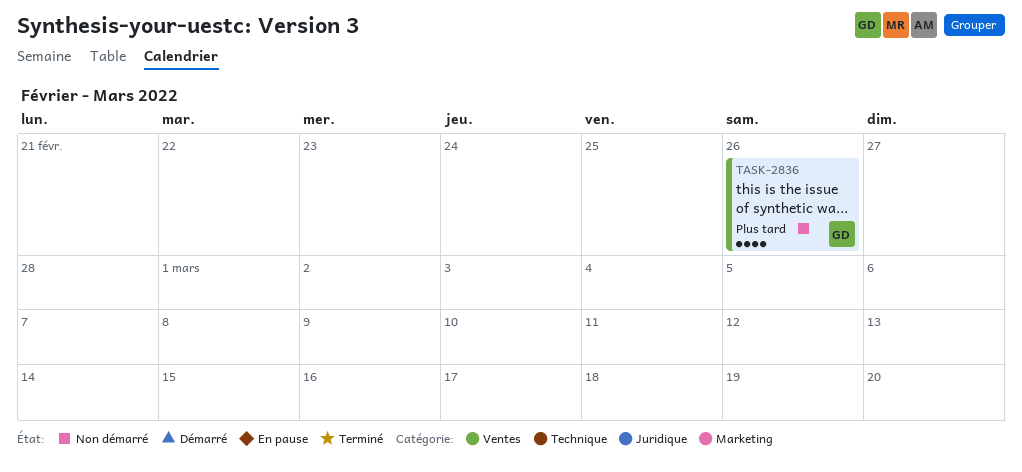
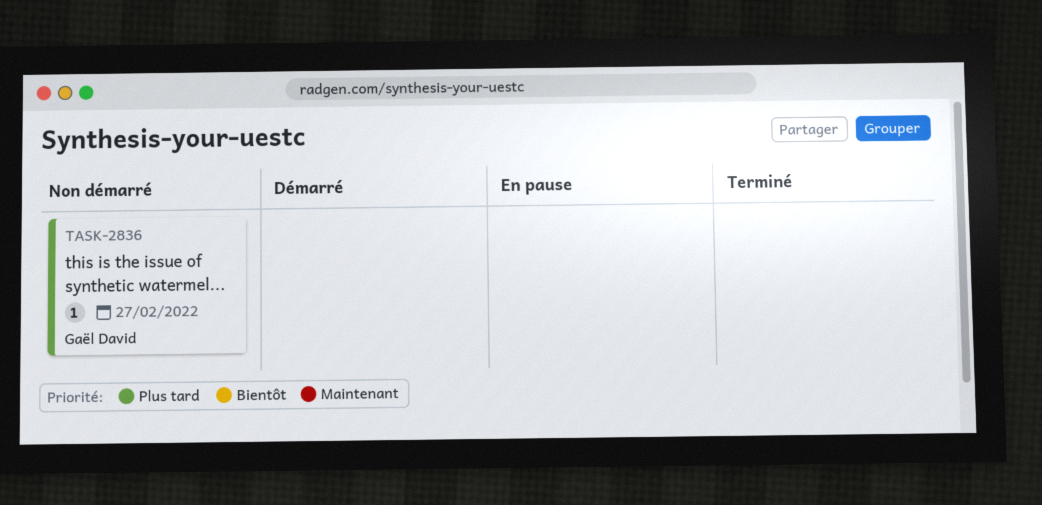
TASK-2836, estimate: 4 -> 1
TASK-2836, due: Feb 26 -> Feb 27

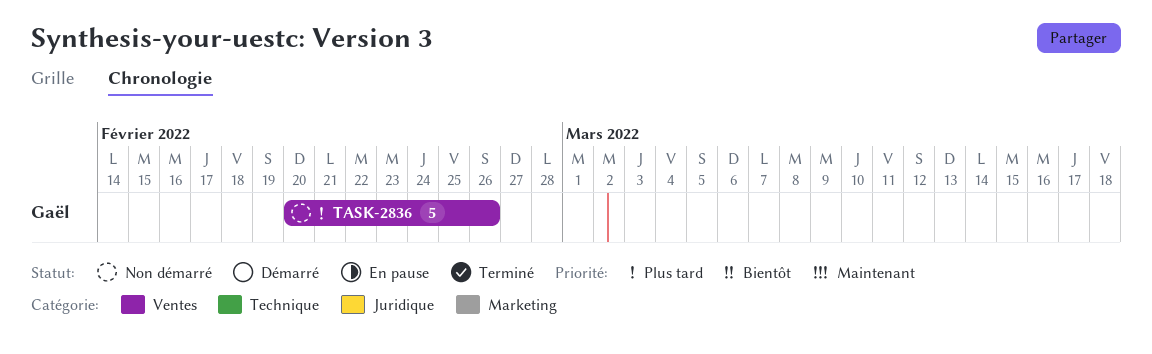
TASK-2836, estimate: 1 -> 5
TASK-2836, due: Feb 27 -> Feb 26

